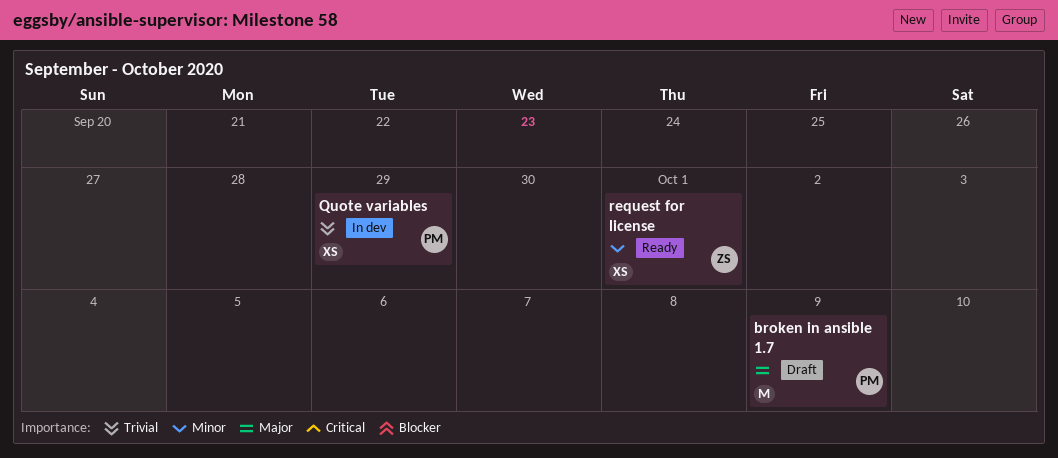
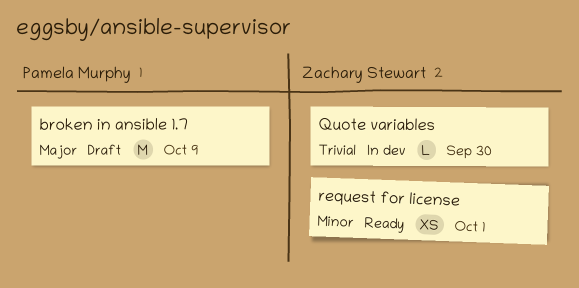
Quote variables, owner: Pamela Murphy -> Zachary Stewart
Quote variables, estimate: XS -> L
Quote variables, due: Sep 29 -> Sep 30

